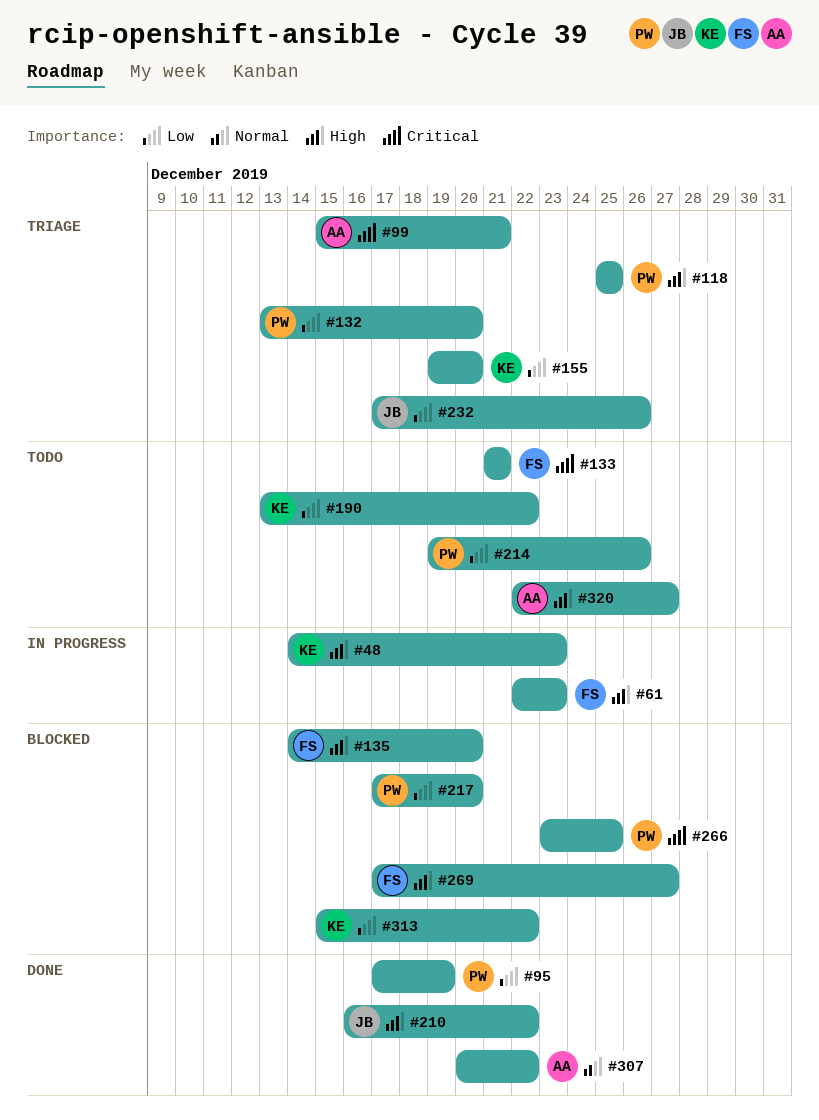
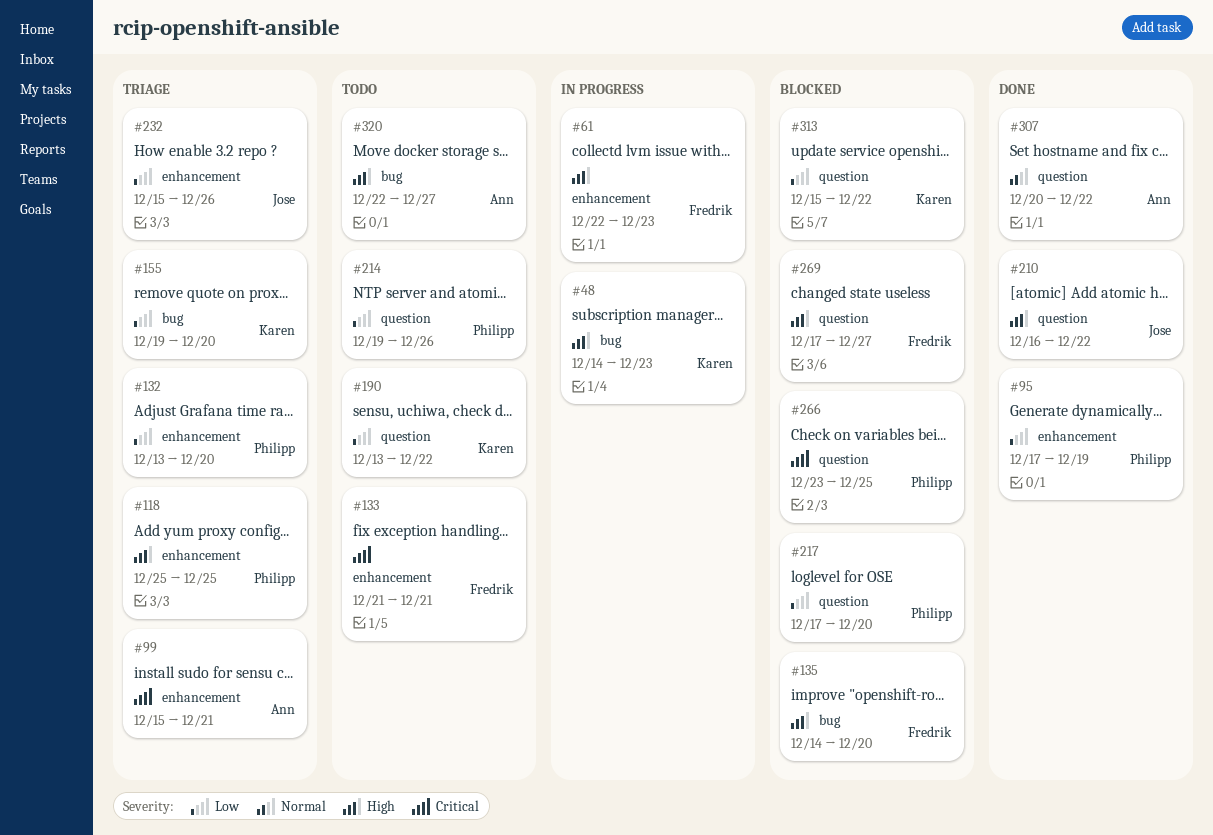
#232, start: Dec 17 -> Dec 15

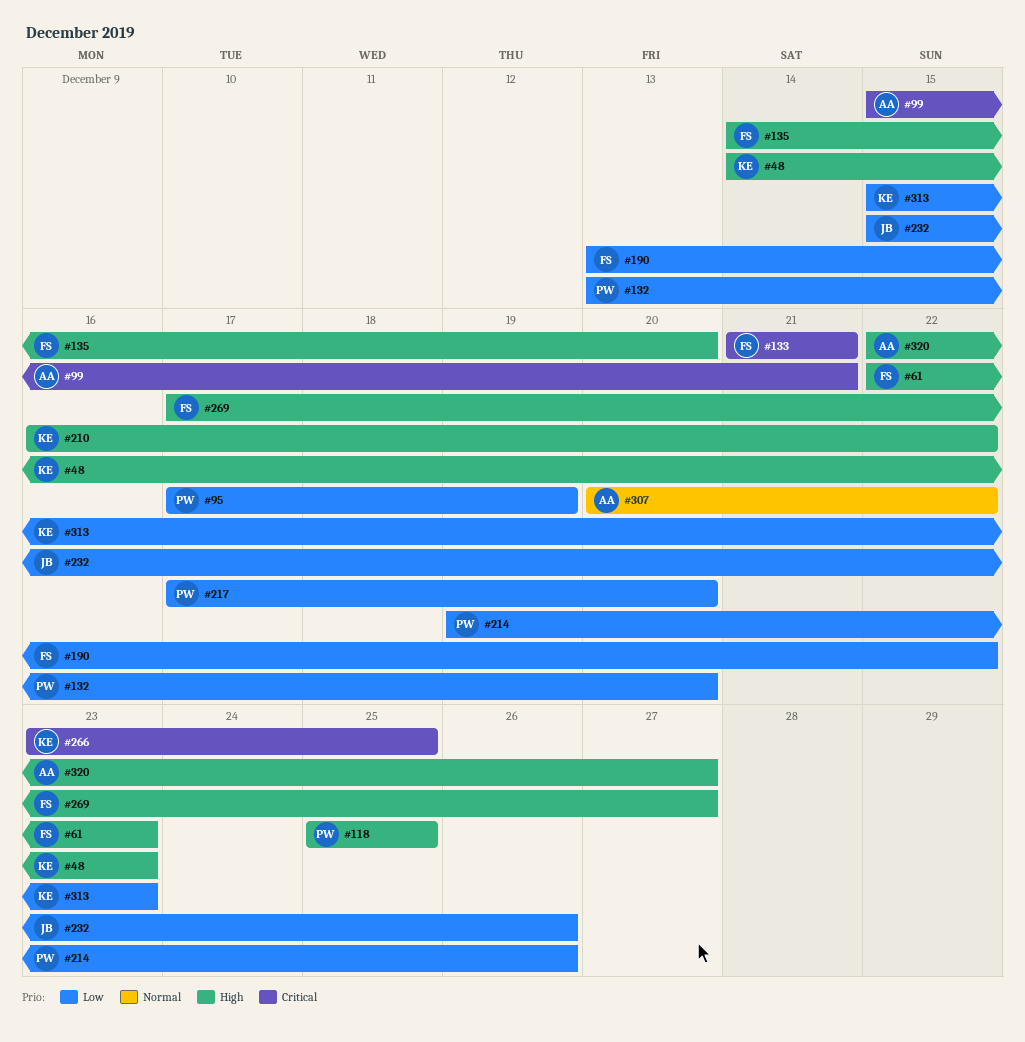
#155: present -> none
#190, owner: Karen -> Fredrik
#210, owner: Jose -> Karen
#266, owner: Philipp -> Karen
#313, due: Dec 22 -> Dec 23

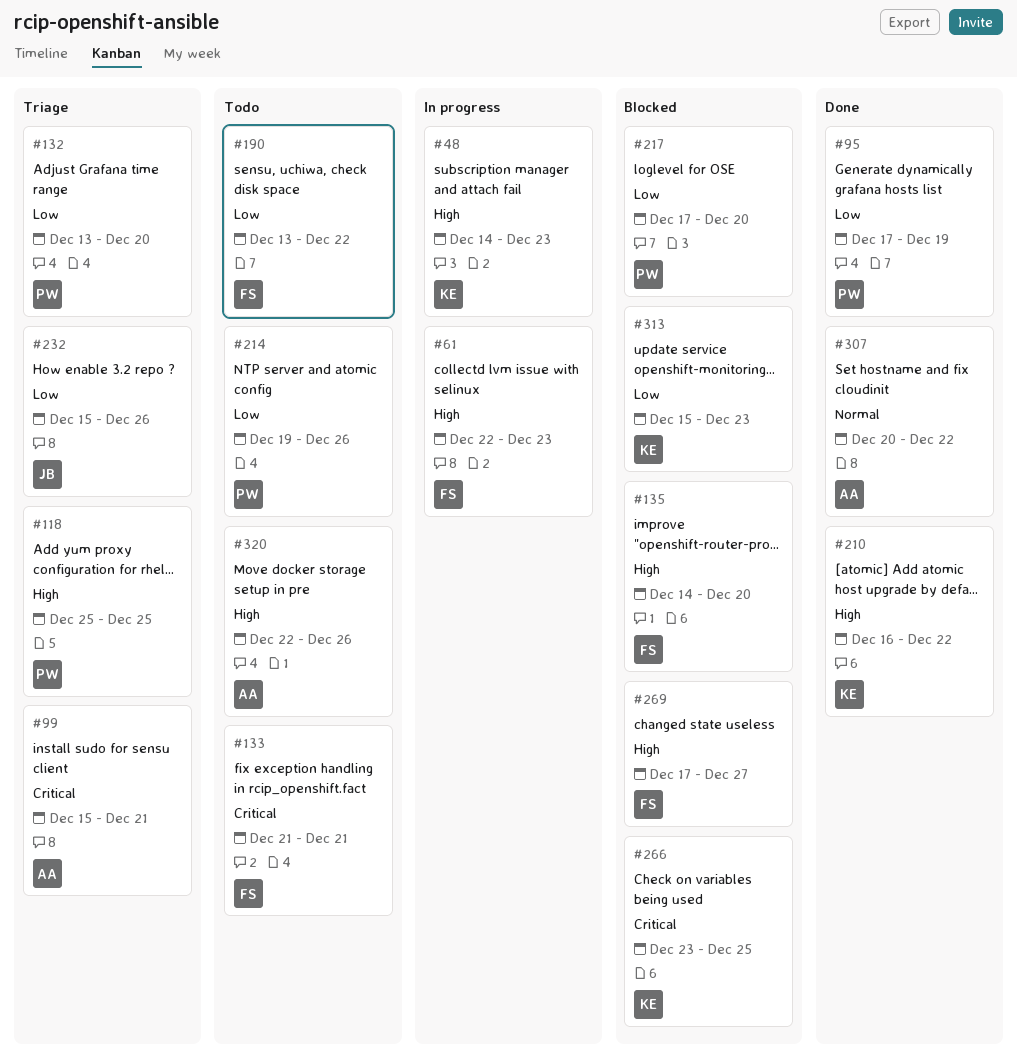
#320, due: Dec 27 -> Dec 26

